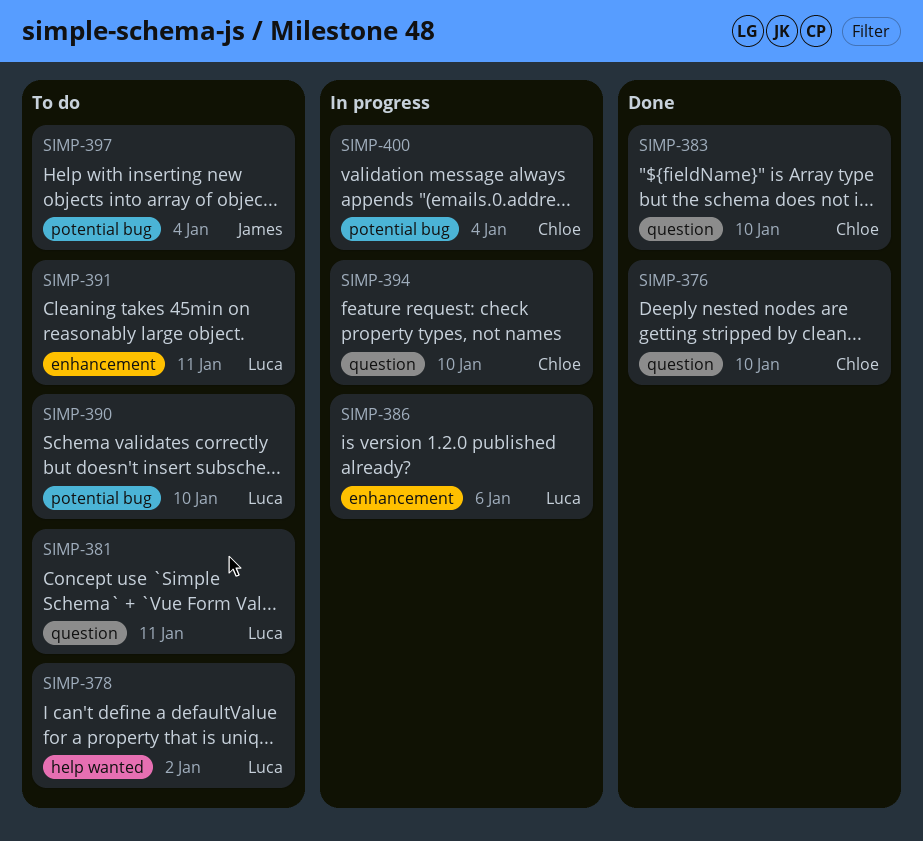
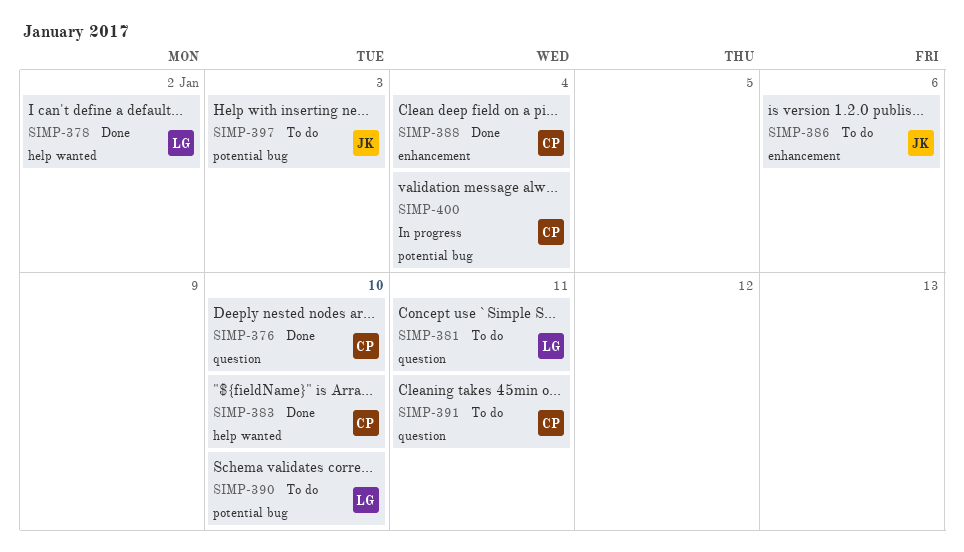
SIMP-378, status: To do -> Done
SIMP-383, label: question -> help wanted
SIMP-386, status: In progress -> To do
SIMP-386, owner: Luca -> James
SIMP-388: none -> present
SIMP-391, owner: Luca -> Chloe
SIMP-391, label: enhancement -> question
SIMP-394: present -> none
SIMP-397, due: Jan 4 -> Jan 3

